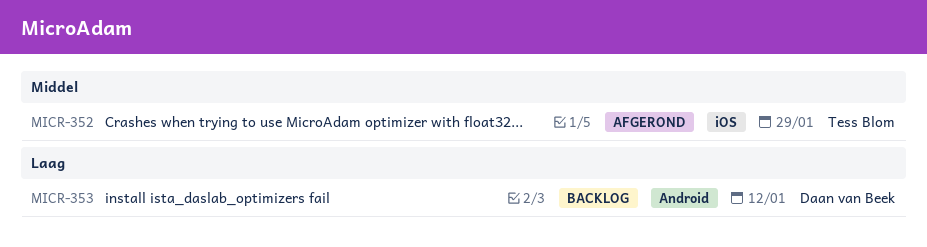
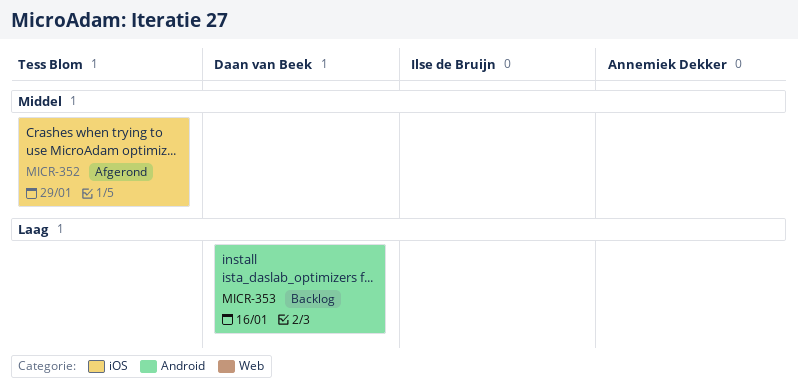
MICR-353, due: Jan 12 -> Jan 16

